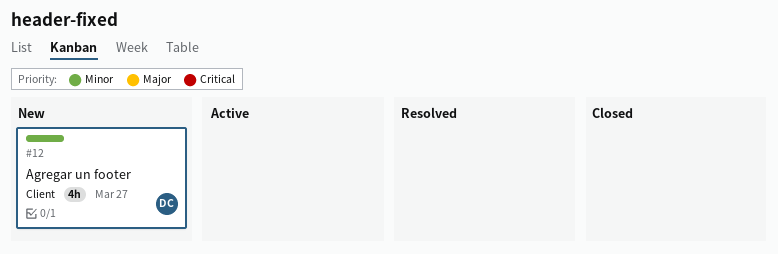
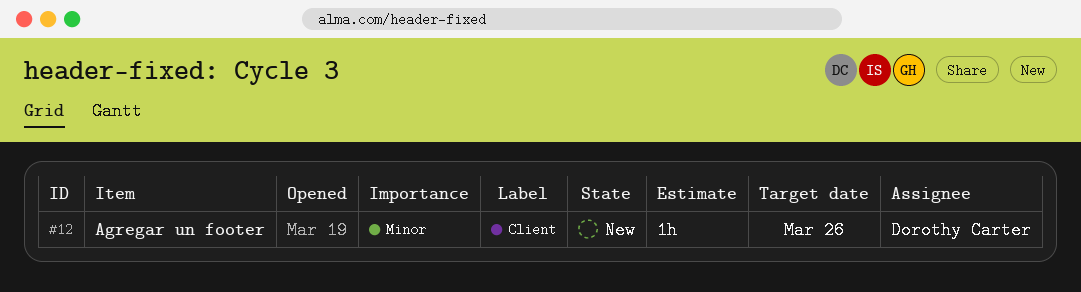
#12, estimate: 4h -> 1h
#12, due: Mar 27 -> Mar 26

